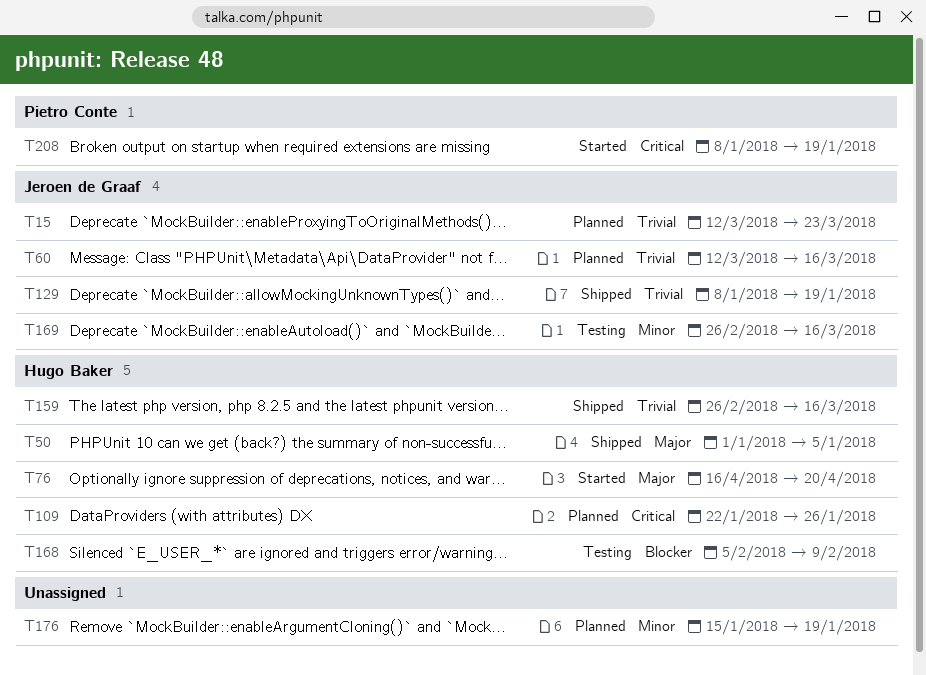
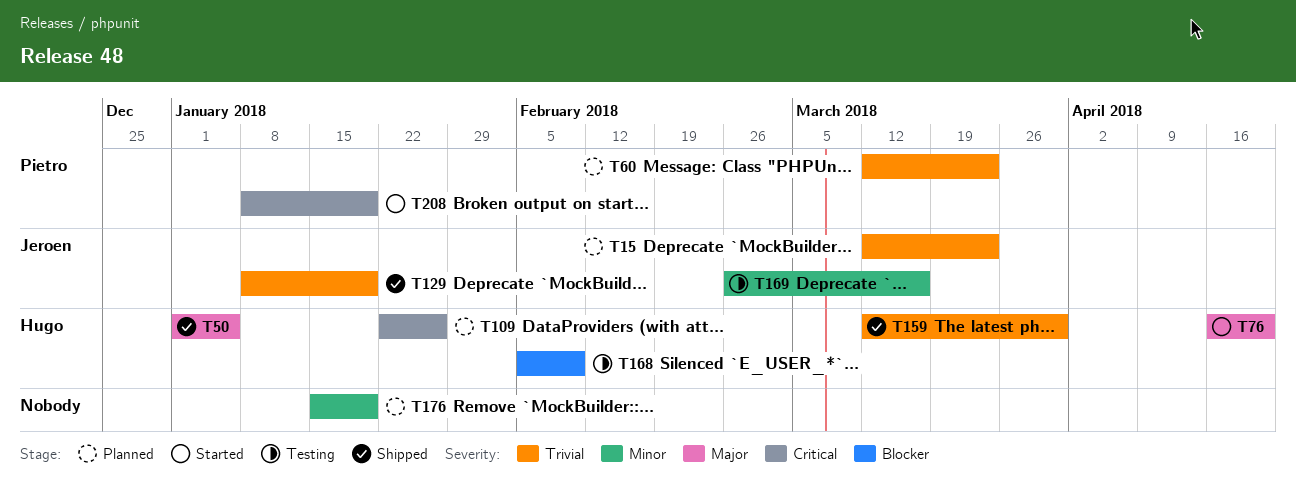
T60, owner: Jeroen de Graaf -> Pietro Conte
T60, due: Mar 16 -> Mar 23
T159, start: Feb 26 -> Mar 12
T159, due: Mar 16 -> Mar 30

